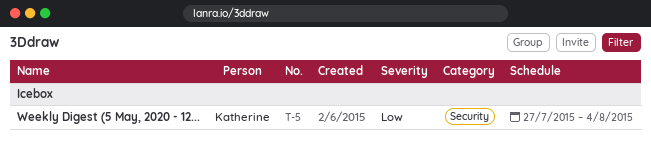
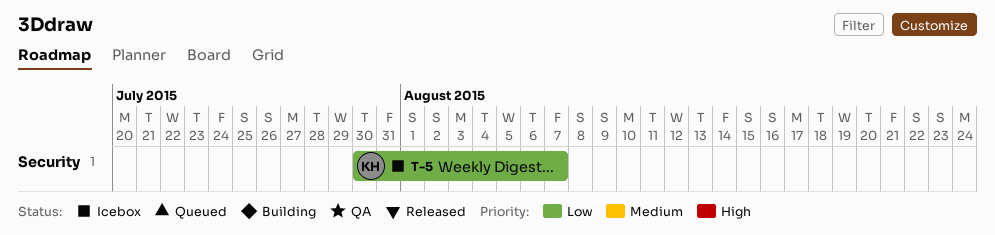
T-5, start: Jul 27 -> Jul 30
T-5, due: Aug 4 -> Aug 7

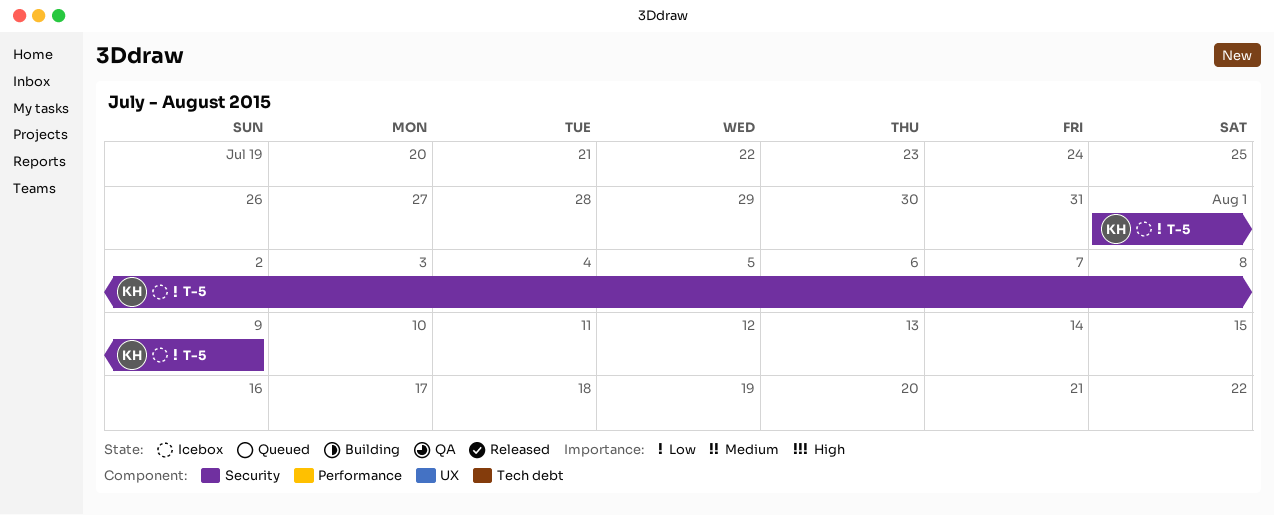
T-5, start: Jul 30 -> Aug 1
T-5, due: Aug 7 -> Aug 9

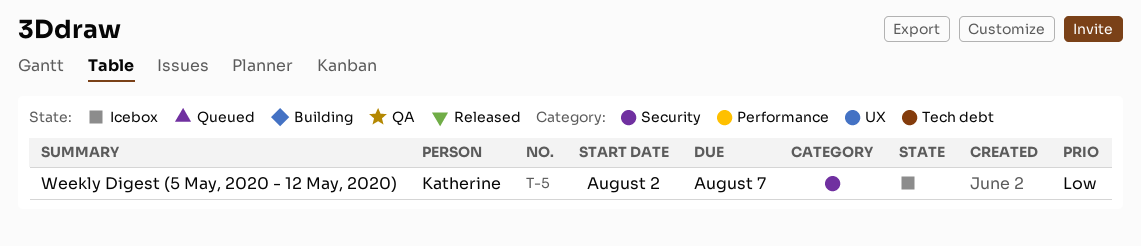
T-5, start: Aug 1 -> Aug 2
T-5, due: Aug 9 -> Aug 7

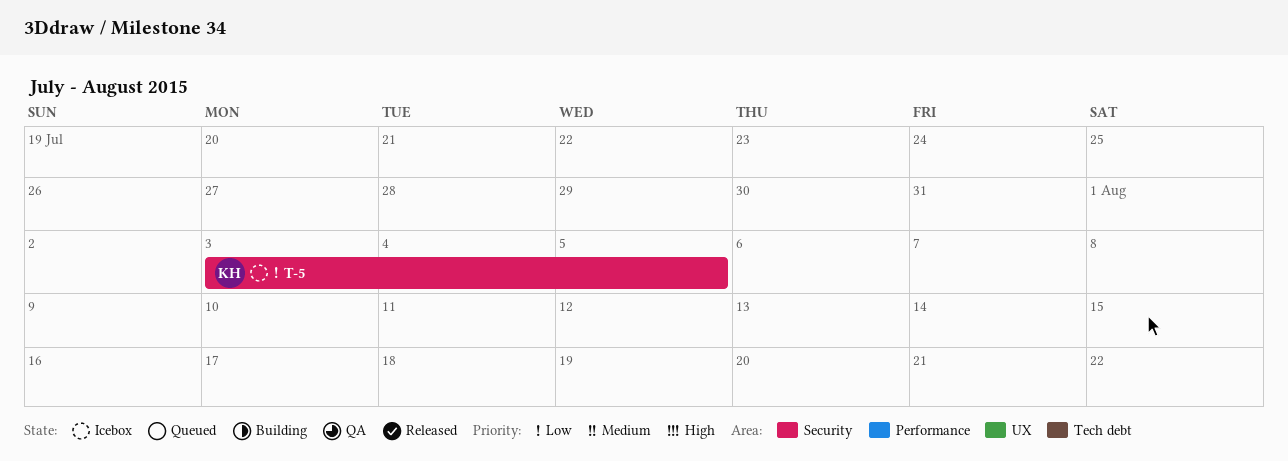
T-5, start: Aug 2 -> Aug 3
T-5, due: Aug 7 -> Aug 5

